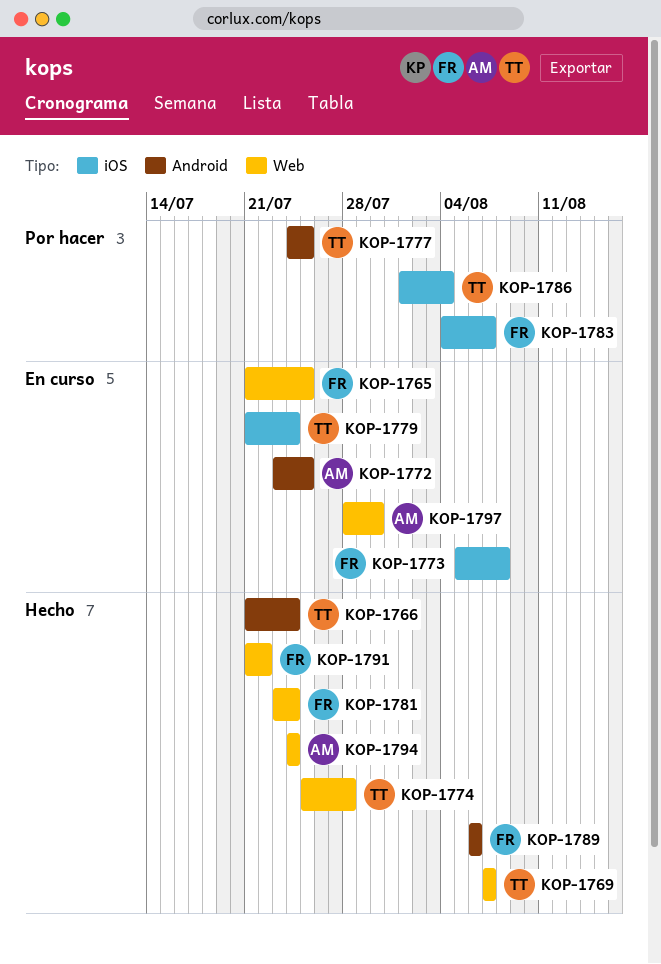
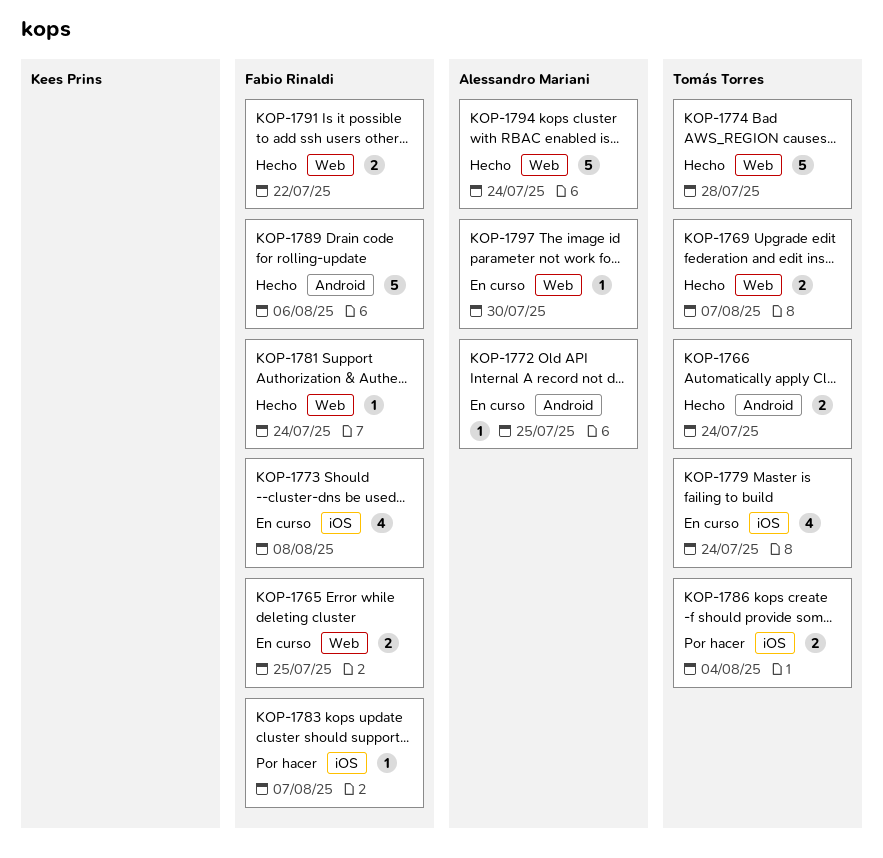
KOP-1777: present -> none

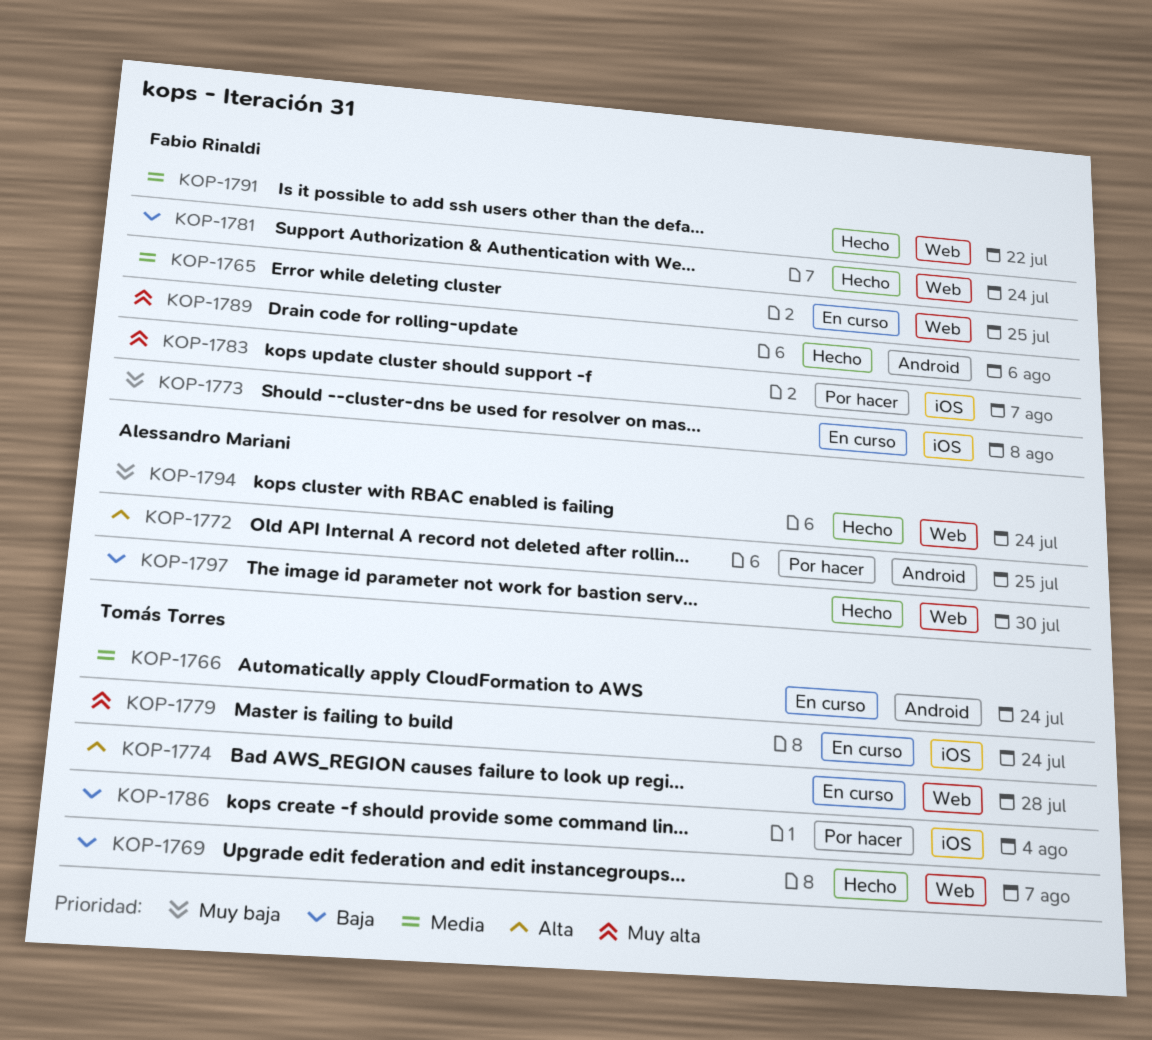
KOP-1766, status: Hecho -> En curso
KOP-1772, status: En curso -> Por hacer
KOP-1774, status: Hecho -> En curso
KOP-1797, status: En curso -> Hecho

